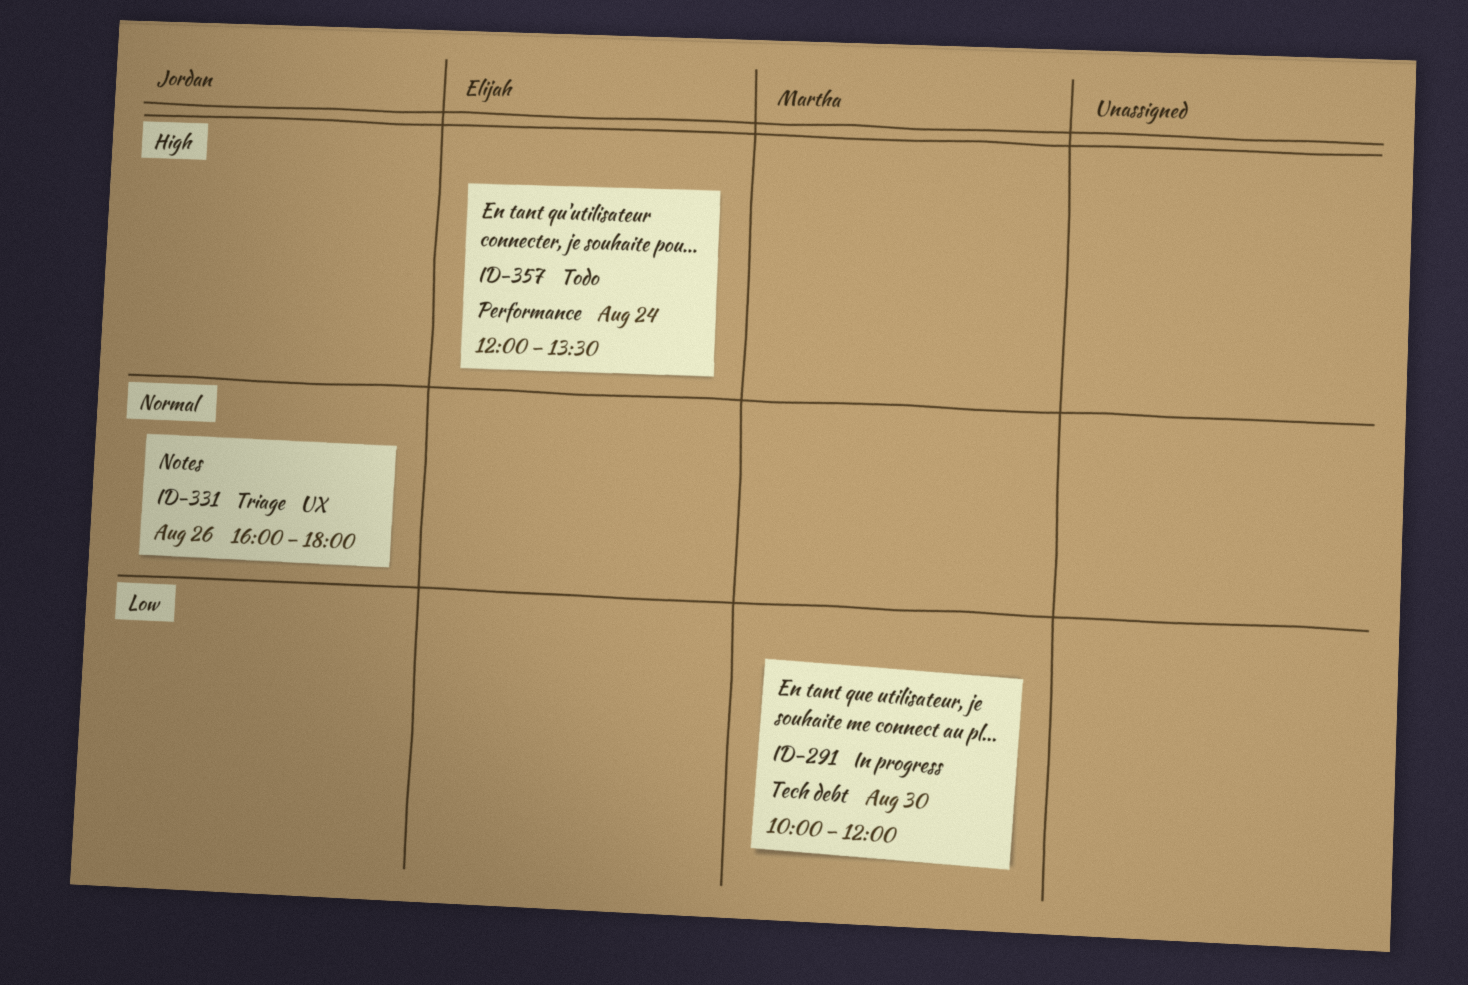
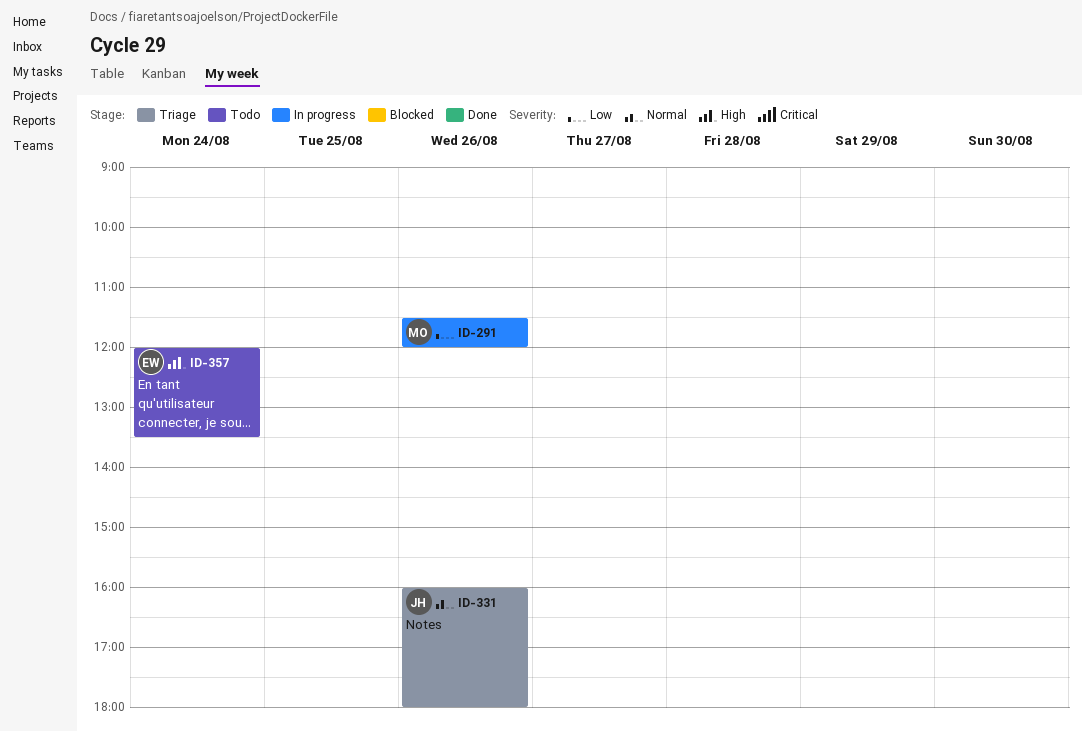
ID-291, day: Aug 30 -> Aug 26
ID-291, begins: 10:00 -> 11:30

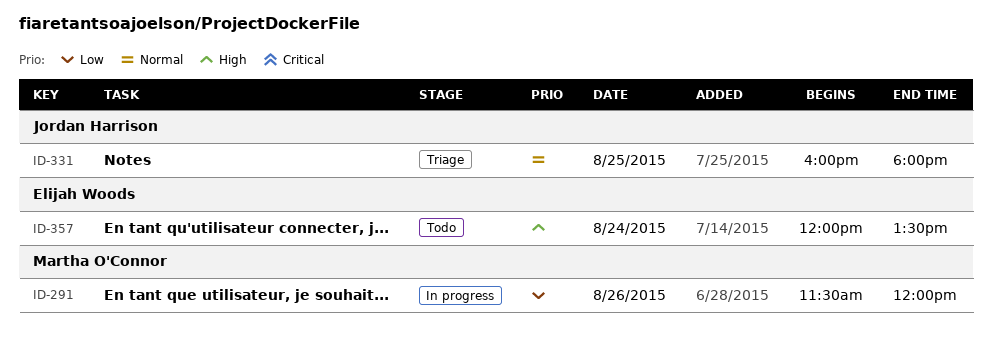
ID-331, day: Aug 26 -> Aug 25

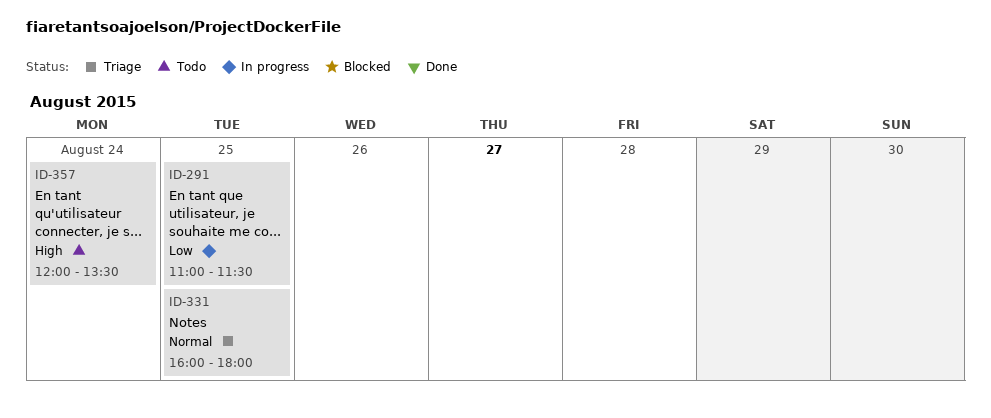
ID-291, day: Aug 26 -> Aug 25
ID-291, begins: 11:30 -> 11:00
ID-291, ends: 12:00 -> 11:30

